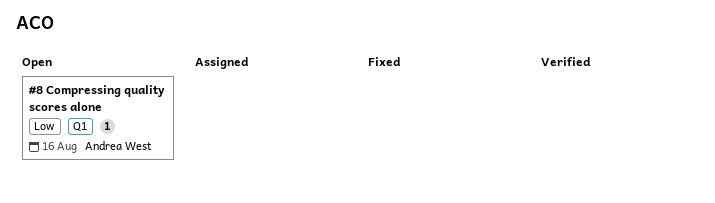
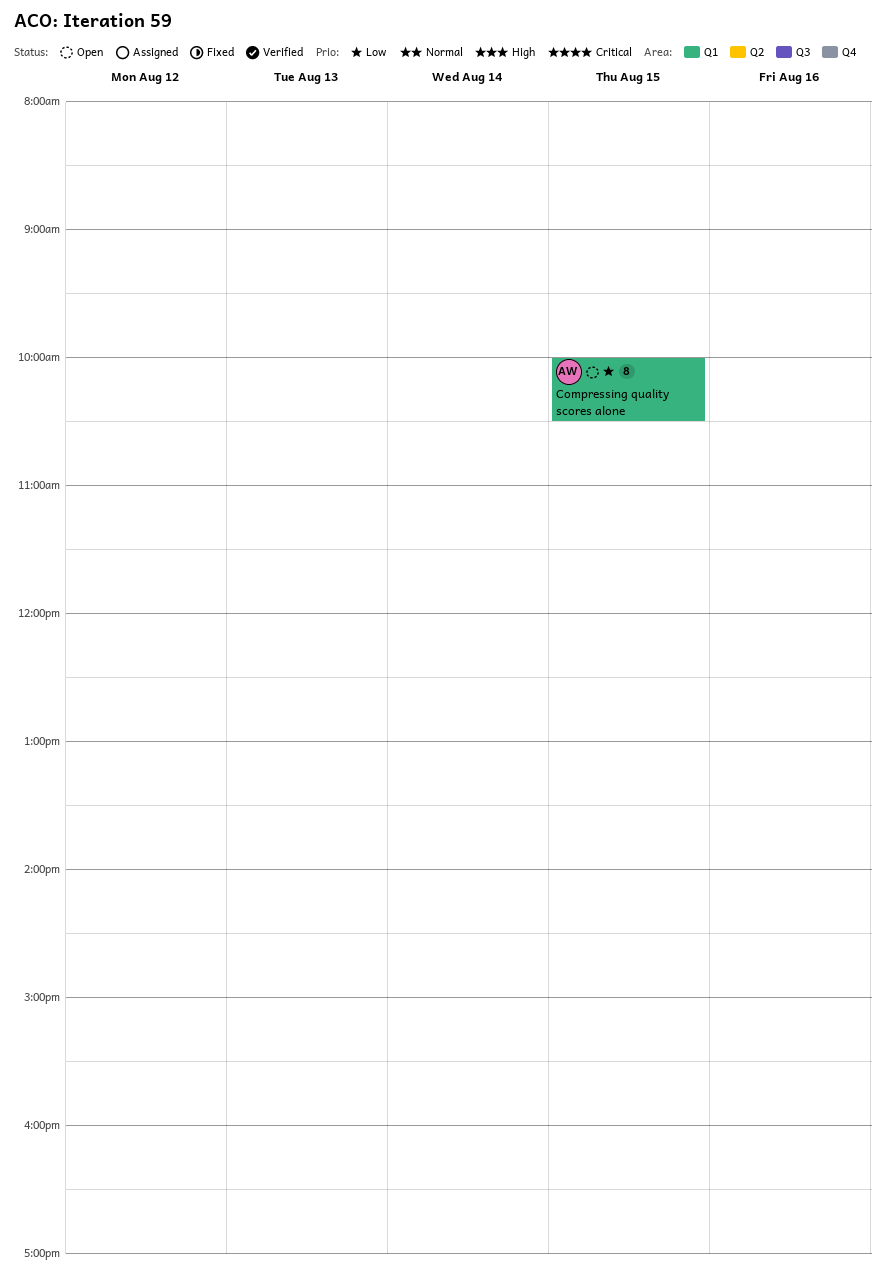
Compressing quality scores alone, estimate: 1 -> 8
Compressing quality scores alone, day: Aug 16 -> Aug 15

